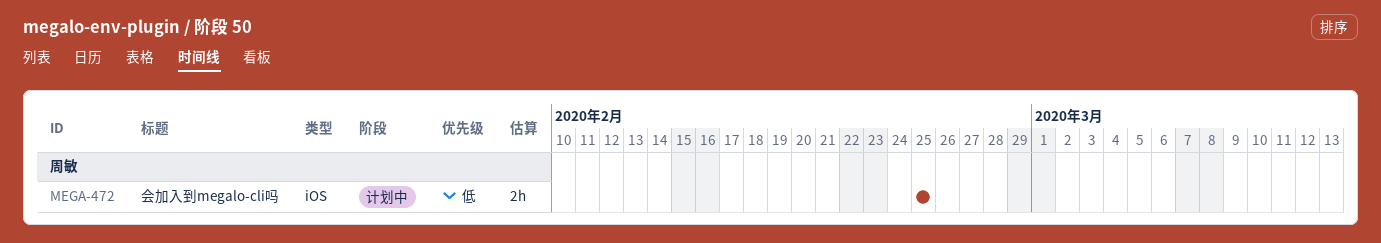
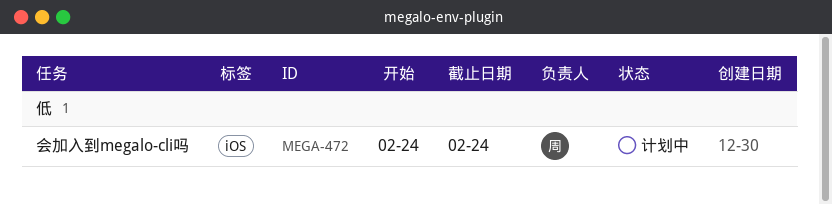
MEGA-472, start: Feb 25 -> Feb 24
MEGA-472, due: Feb 25 -> Feb 24

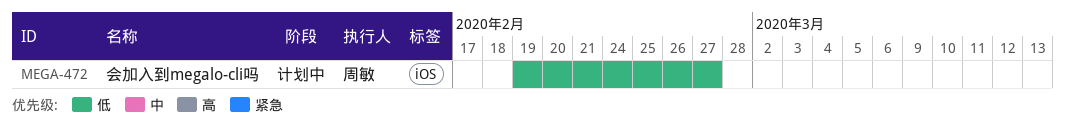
MEGA-472, start: Feb 24 -> Feb 19
MEGA-472, due: Feb 24 -> Feb 27

